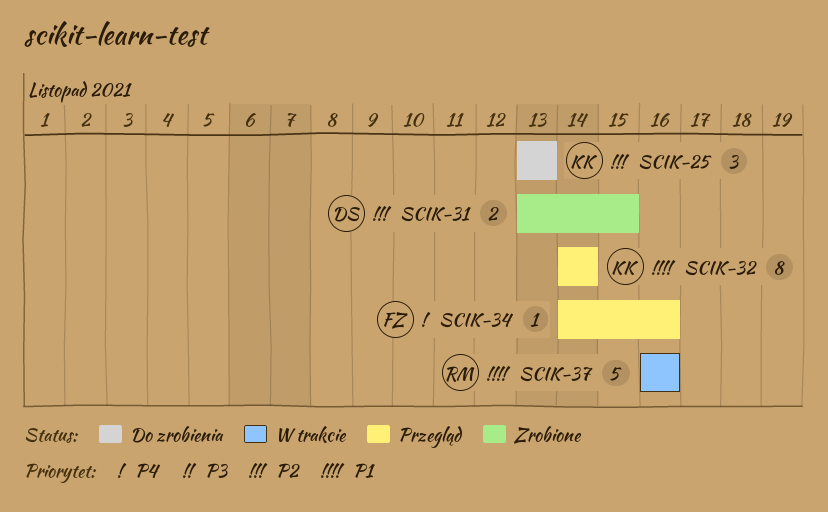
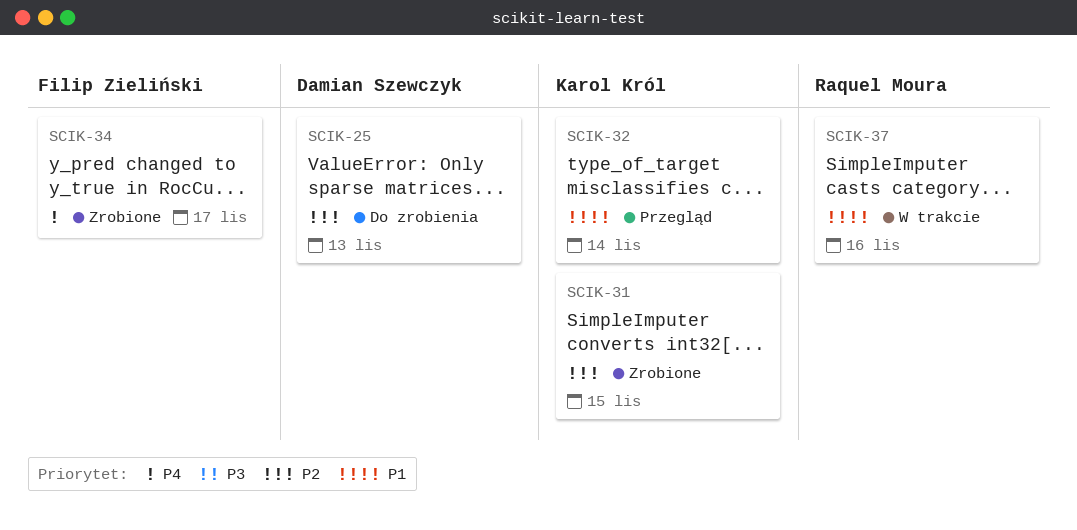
SCIK-25, owner: Karol Król -> Damian Szewczyk
SCIK-31, owner: Damian Szewczyk -> Karol Król
SCIK-34, status: Przegląd -> Zrobione
SCIK-34, due: Nov 16 -> Nov 17

